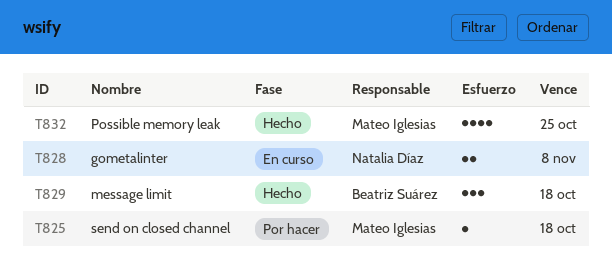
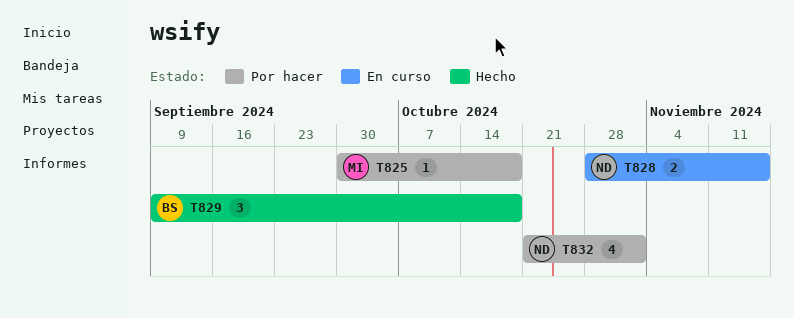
T828, due: Nov 8 -> Nov 15
T832, status: Hecho -> Por hacer
T832, owner: Mateo Iglesias -> Natalia Díaz
T832, due: Oct 25 -> Nov 1

